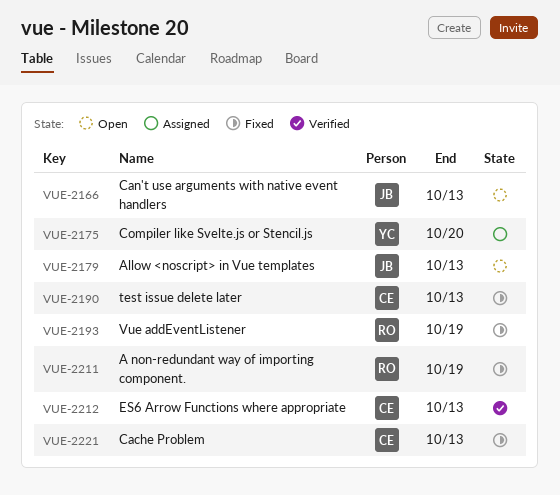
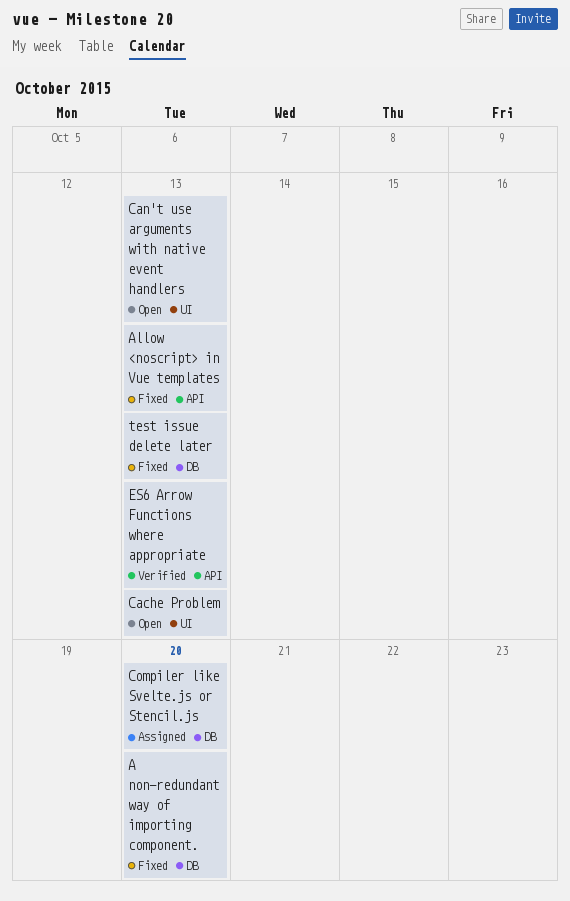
A non-redundant way of importing component., due: Oct 19 -> Oct 20
Allow <noscript> in Vue templates, status: Open -> Fixed
Cache Problem, status: Fixed -> Open
Vue addEventListener: present -> none

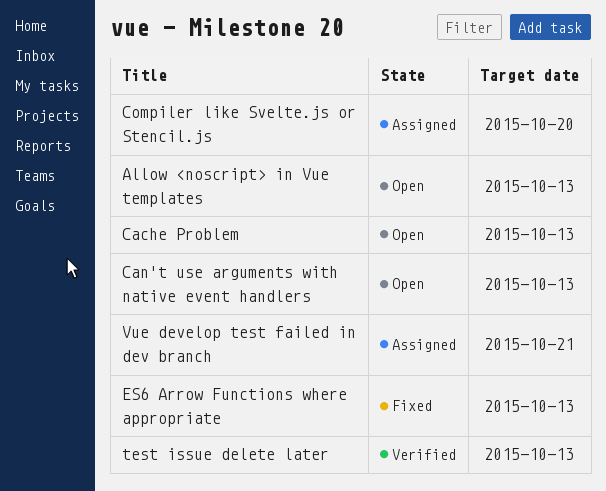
A non-redundant way of importing component.: present -> none
Allow <noscript> in Vue templates, status: Fixed -> Open
ES6 Arrow Functions where appropriate, status: Verified -> Fixed
test issue delete later, status: Fixed -> Verified
Vue develop test failed in dev branch: none -> present

